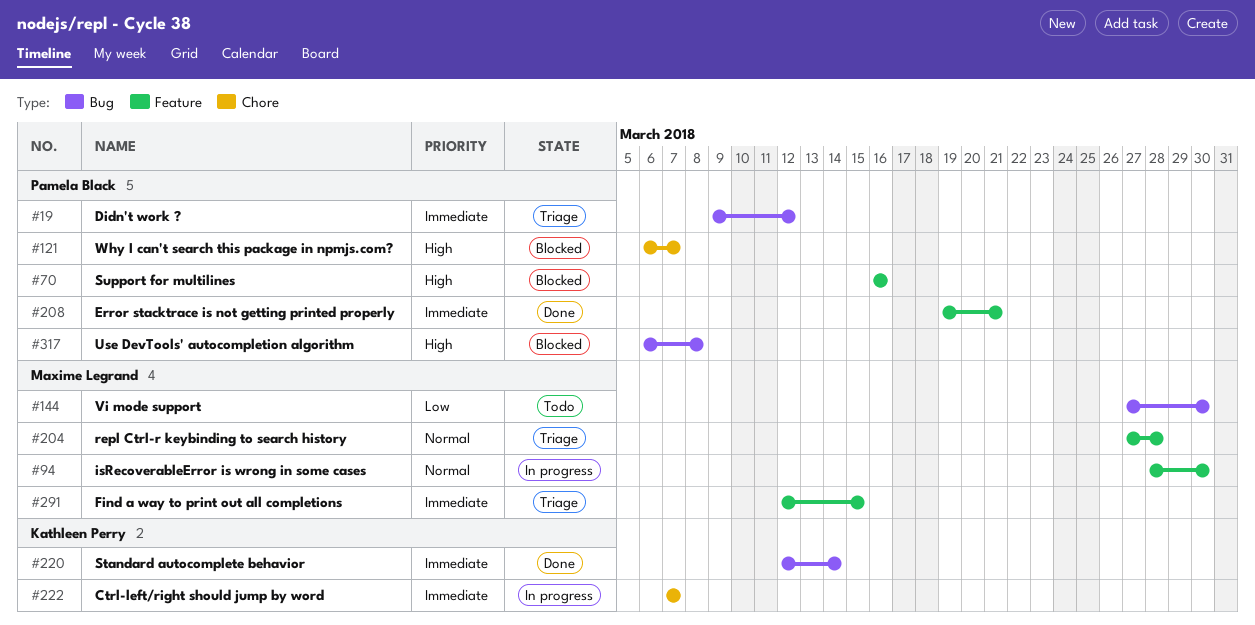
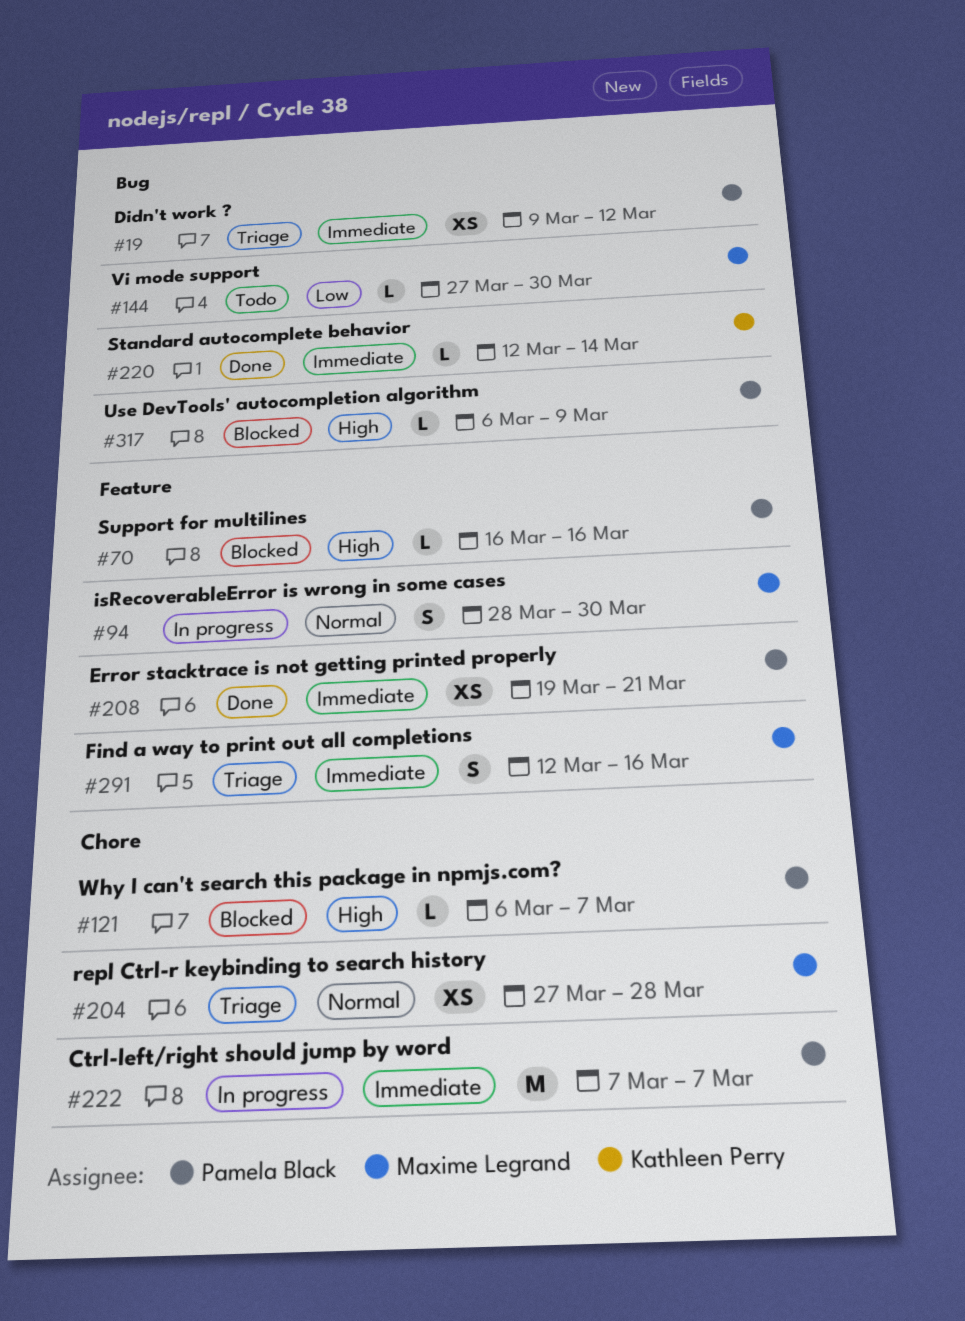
#204, label: Feature -> Chore
#222, owner: Kathleen Perry -> Pamela Black
#291, due: Mar 15 -> Mar 16
#317, due: Mar 8 -> Mar 9

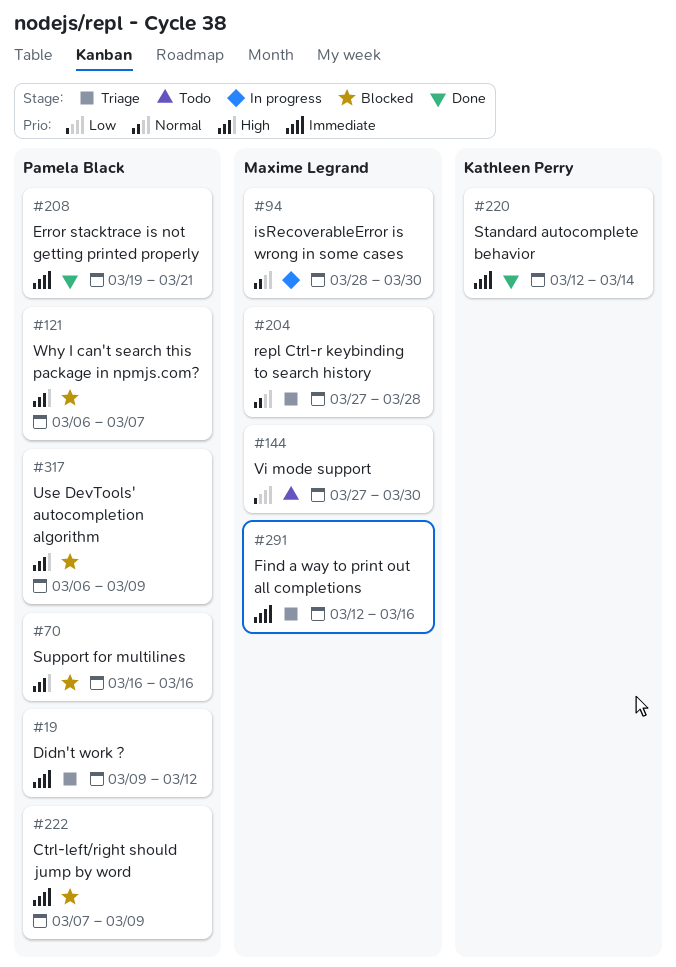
#222, status: In progress -> Blocked
#222, due: Mar 7 -> Mar 9

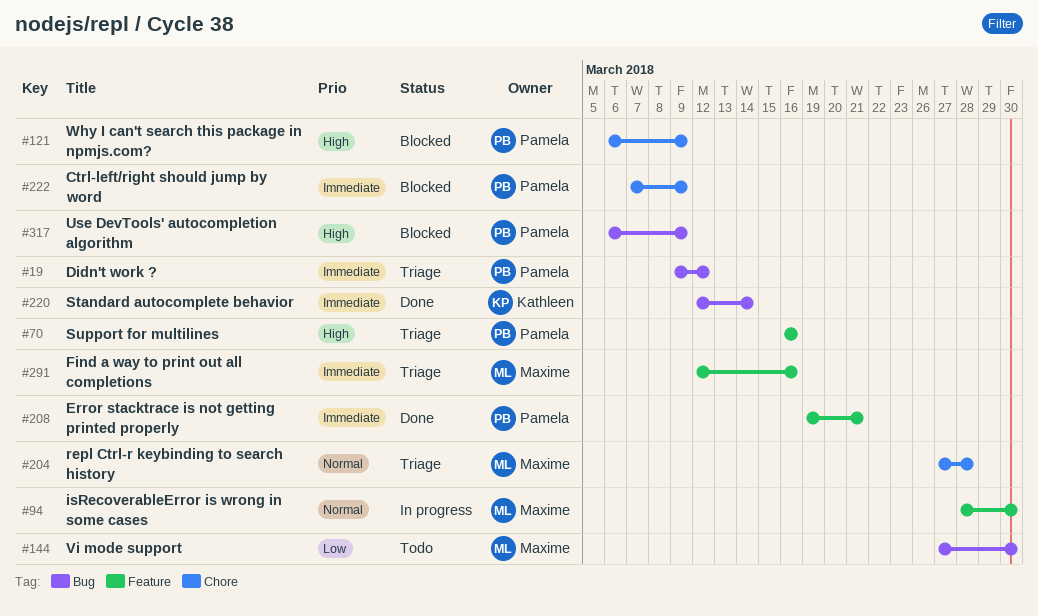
#70, status: Blocked -> Triage
#121, due: Mar 7 -> Mar 9

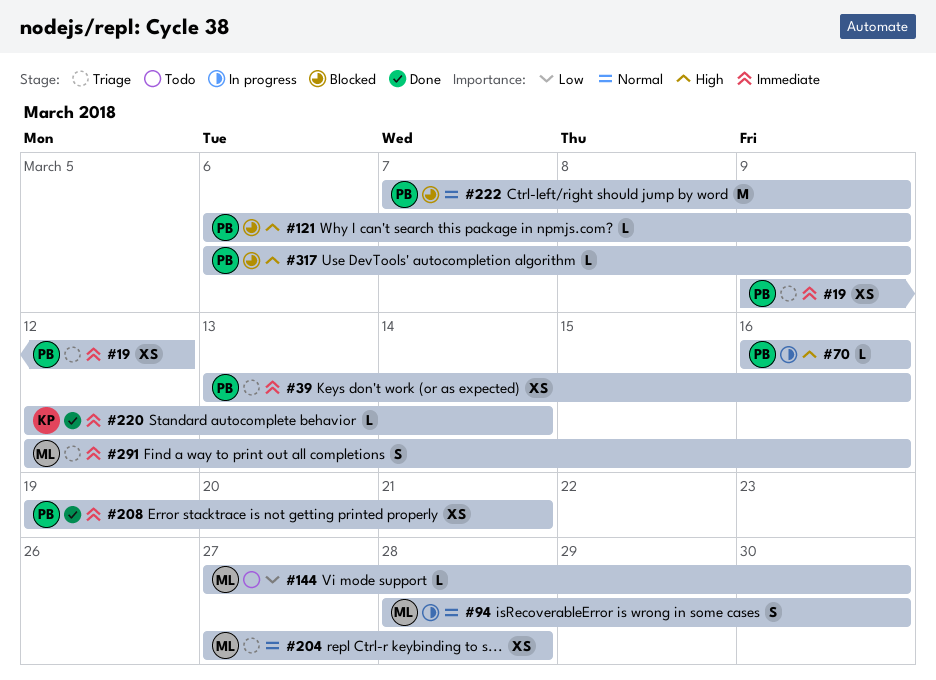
#39: none -> present
#70, status: Triage -> In progress
#222, priority: Immediate -> Normal

